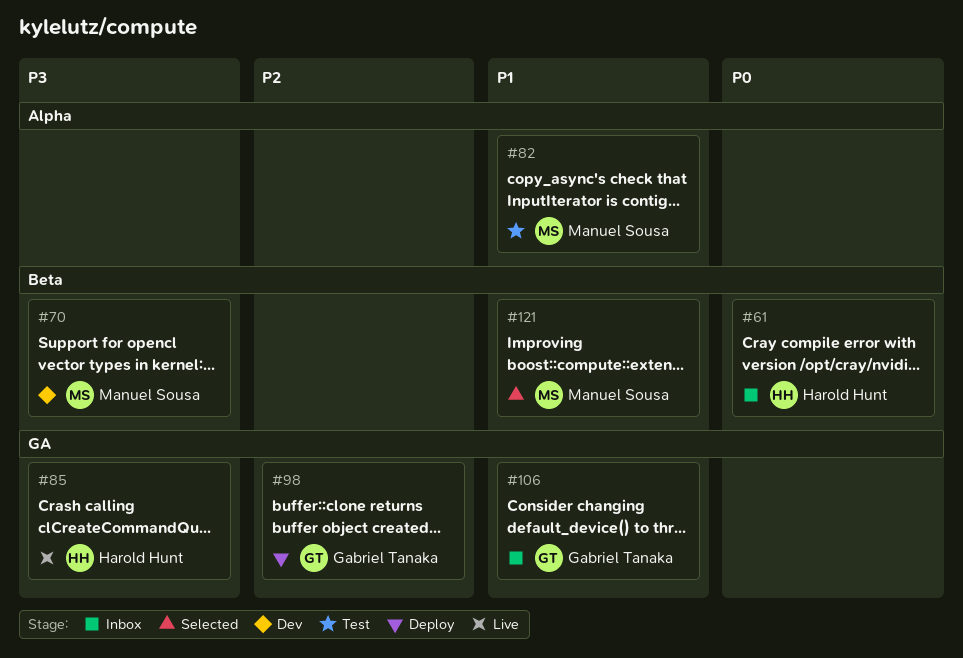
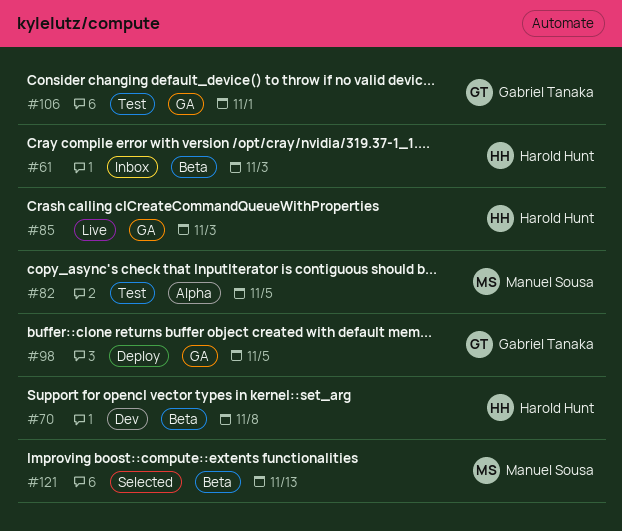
#70, owner: Manuel Sousa -> Harold Hunt
#106, status: Inbox -> Test

